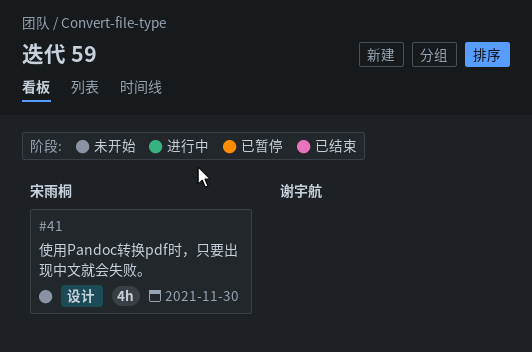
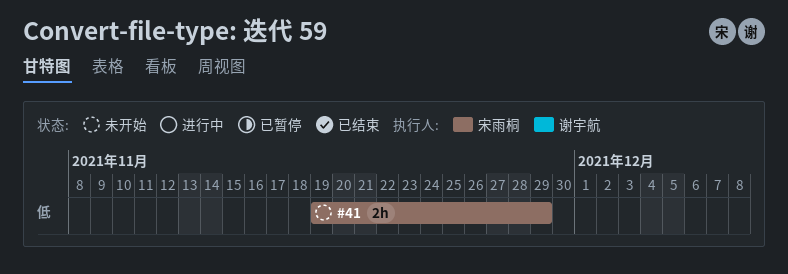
#41, estimate: 4h -> 2h
#41, due: Nov 30 -> Nov 29

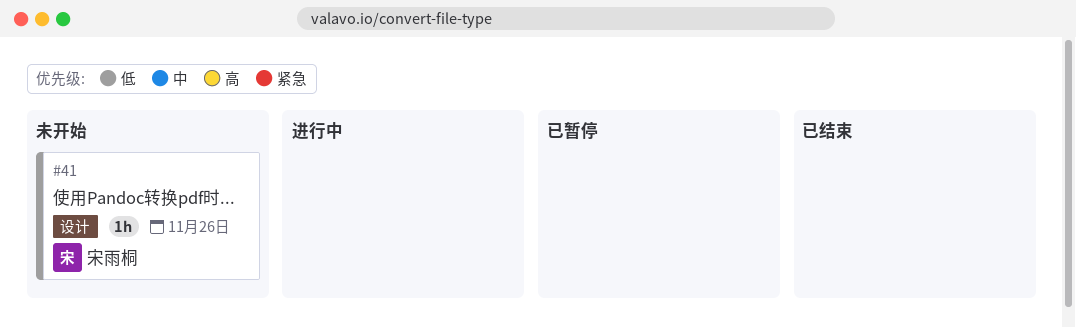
#41, estimate: 2h -> 1h
#41, due: Nov 29 -> Nov 26

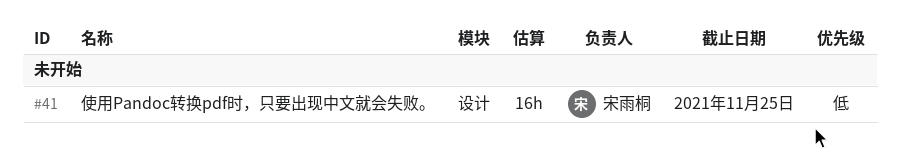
#41, estimate: 1h -> 16h
#41, due: Nov 26 -> Nov 25

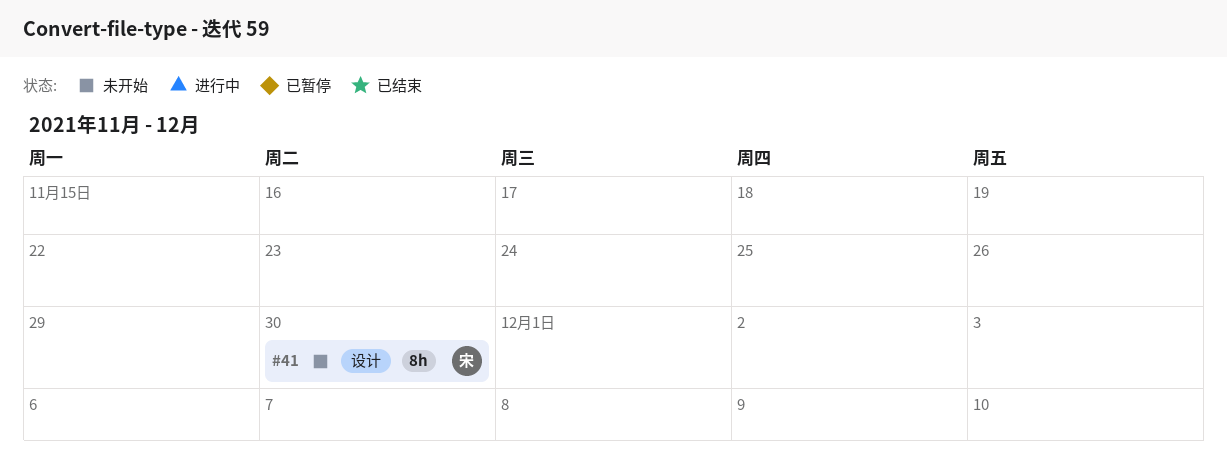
#41, estimate: 16h -> 8h
#41, due: Nov 25 -> Nov 30

